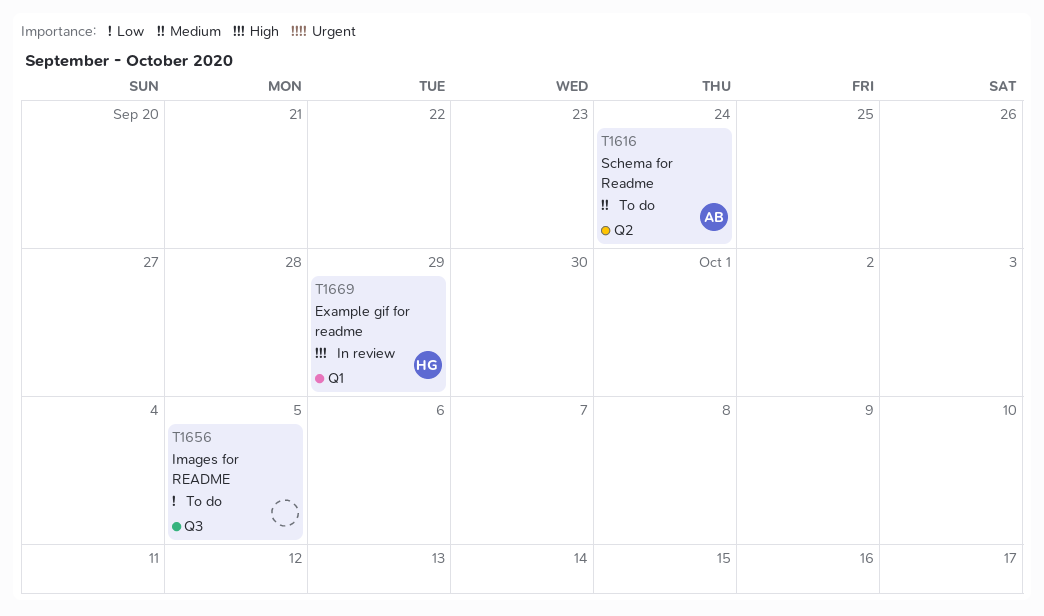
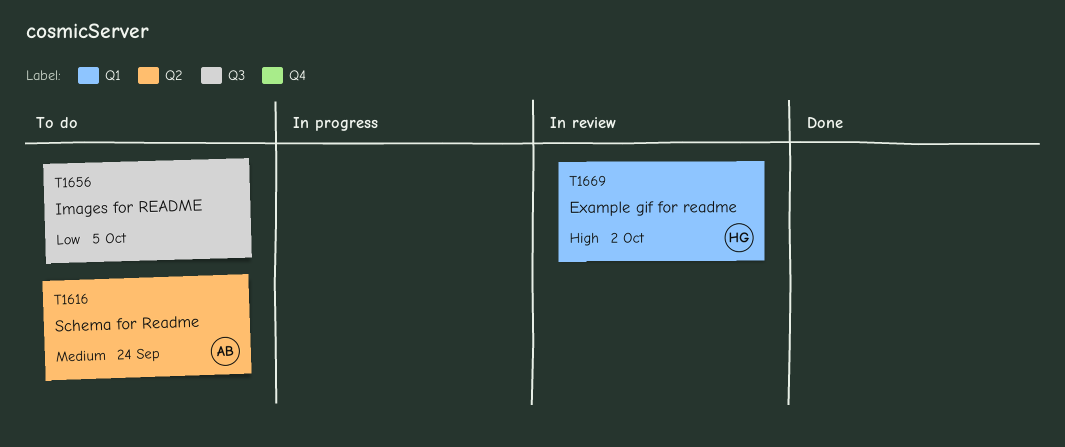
T1669, due: Sep 29 -> Oct 2

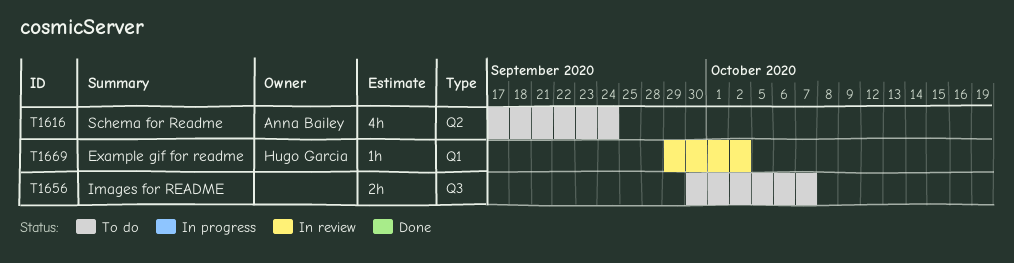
T1656, due: Oct 5 -> Oct 7

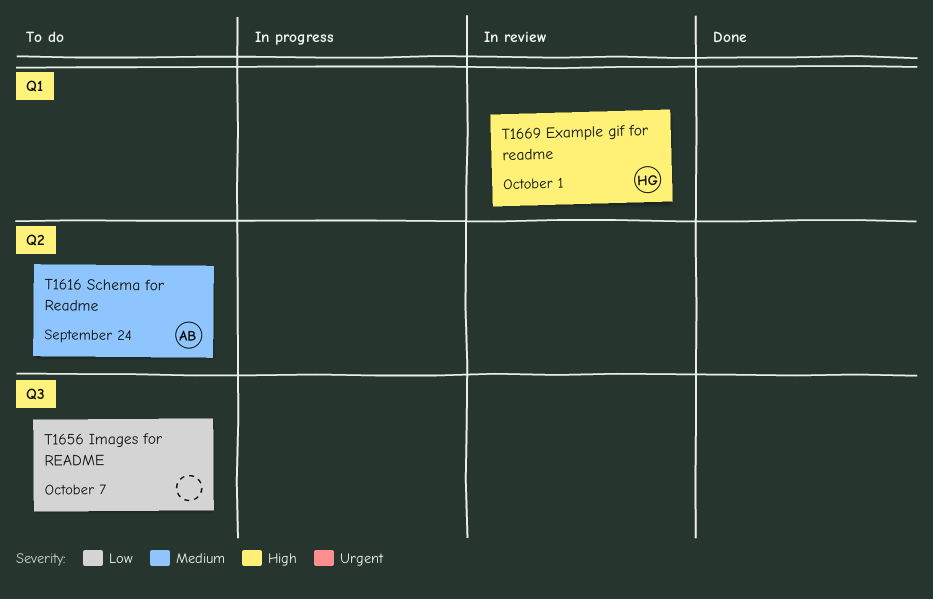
T1669, due: Oct 2 -> Oct 1

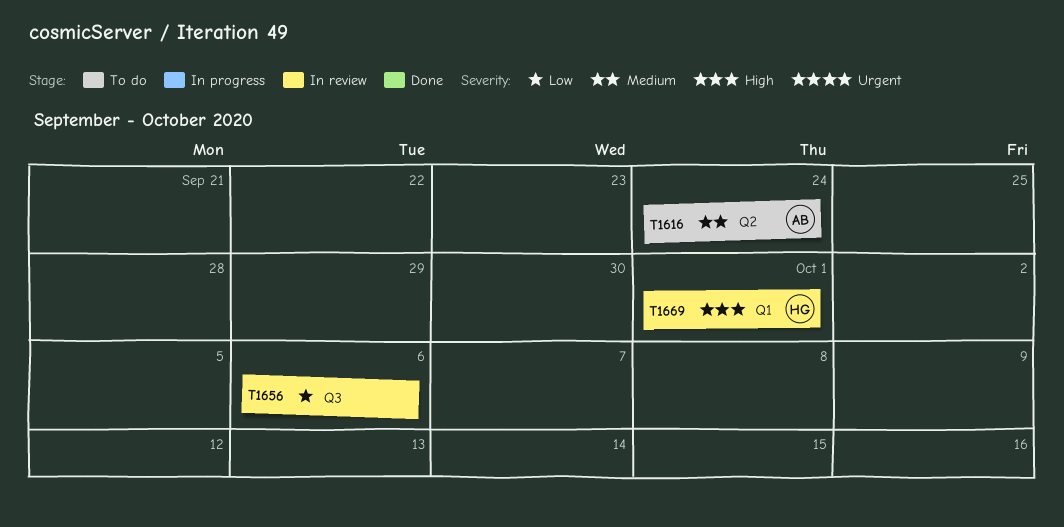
T1656, status: To do -> In review
T1656, due: Oct 7 -> Oct 6

